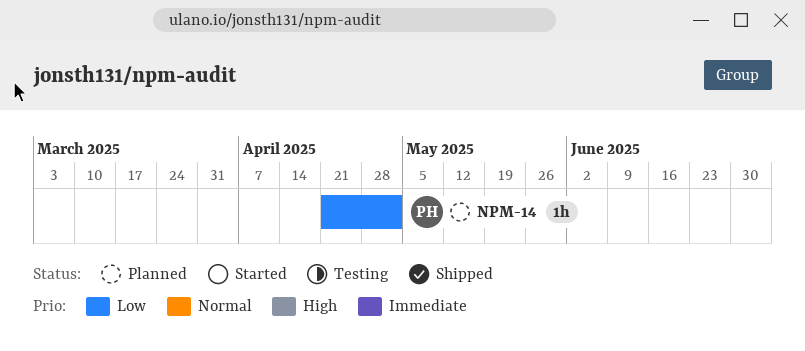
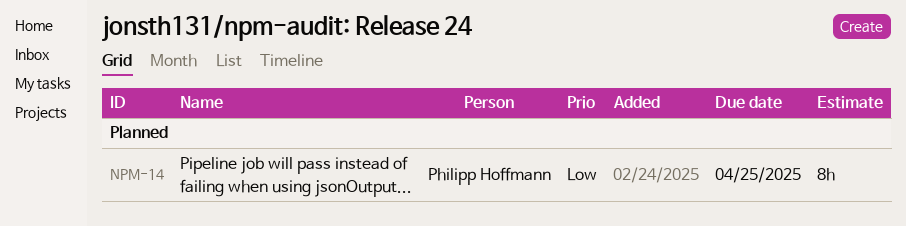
NPM-14, estimate: 1h -> 8h
NPM-14, due: May 2 -> Apr 25

